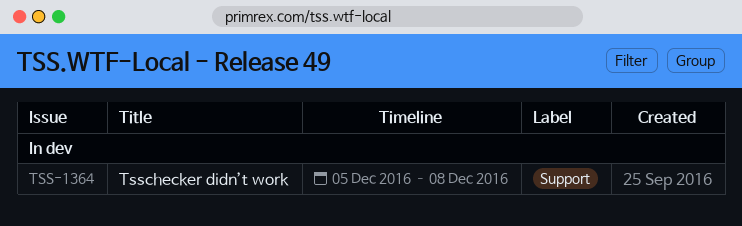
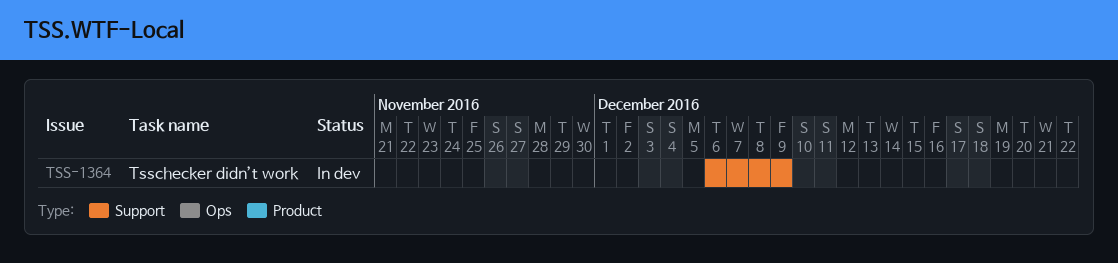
TSS-1364, start: Dec 5 -> Dec 6
TSS-1364, due: Dec 8 -> Dec 9

